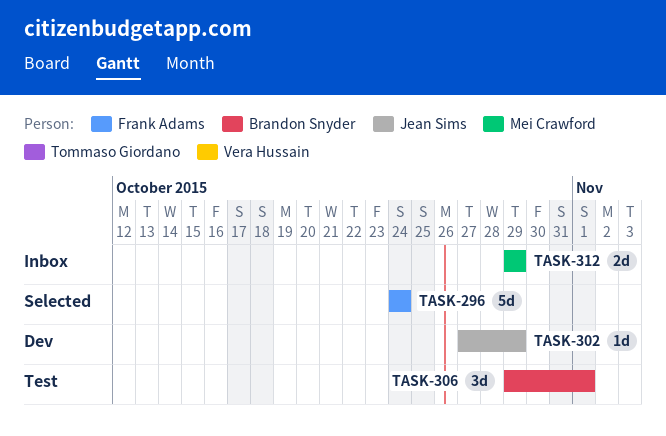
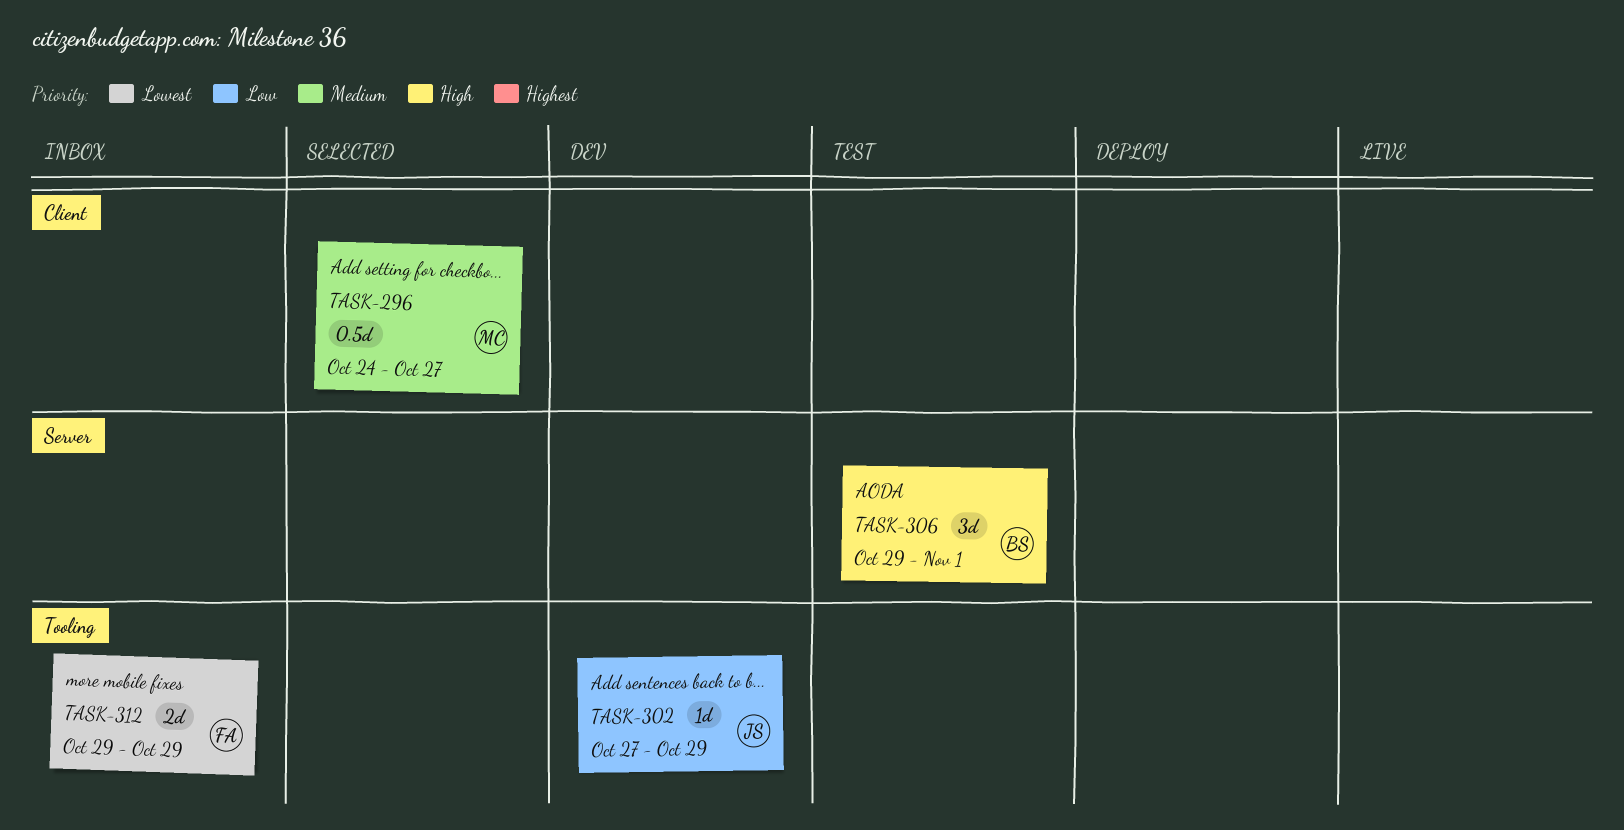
TASK-296, owner: Frank Adams -> Mei Crawford
TASK-296, estimate: 5d -> 0.5d
TASK-296, due: Oct 24 -> Oct 27
TASK-312, owner: Mei Crawford -> Frank Adams

